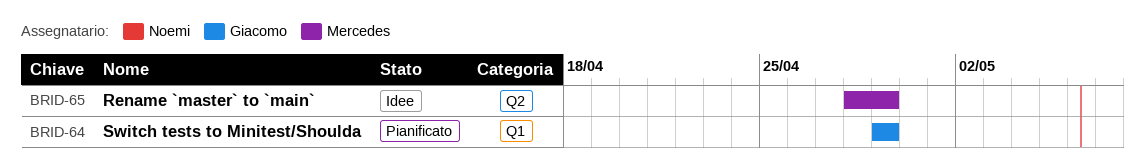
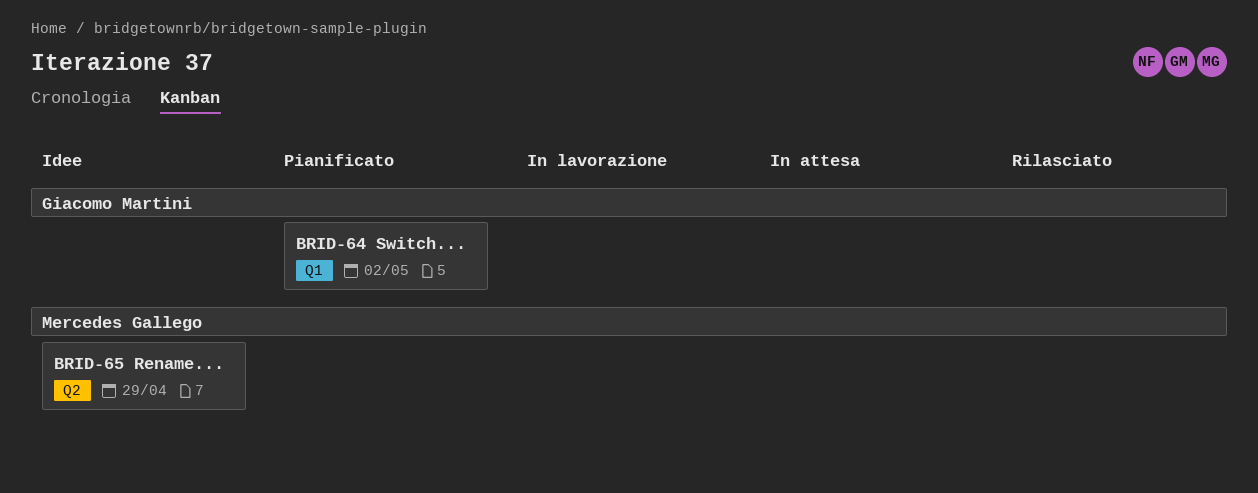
BRID-64, due: Apr 29 -> May 2

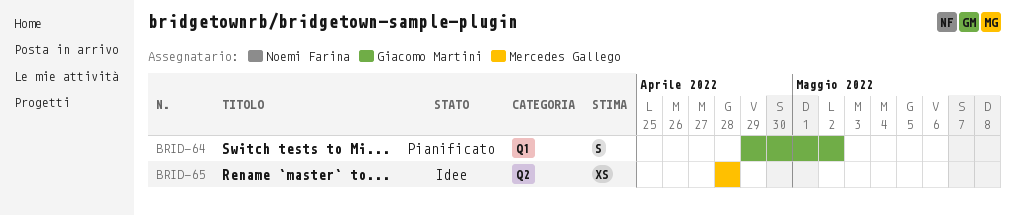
BRID-65, due: Apr 29 -> Apr 28

